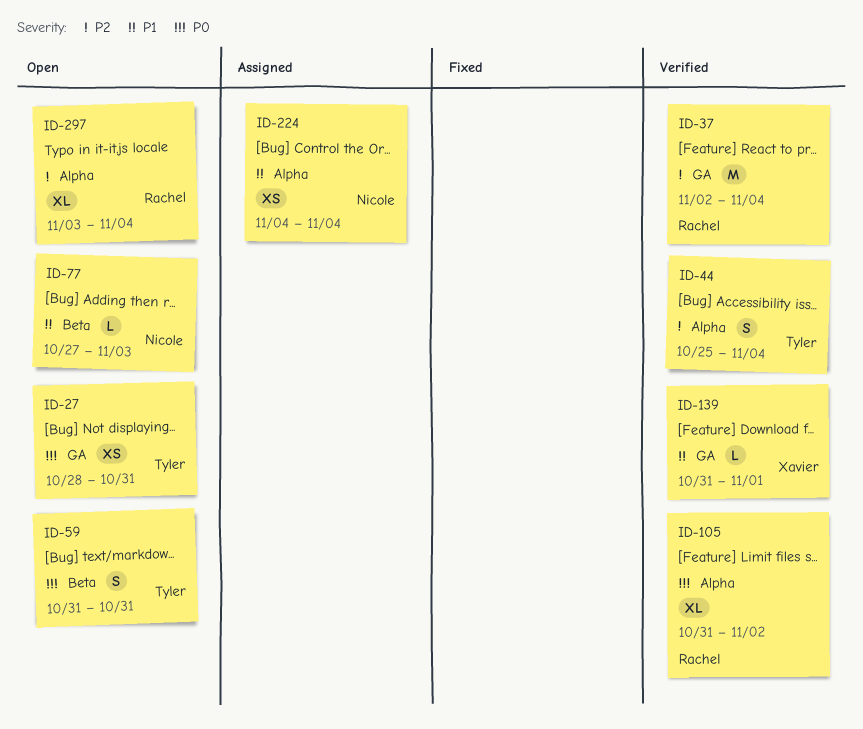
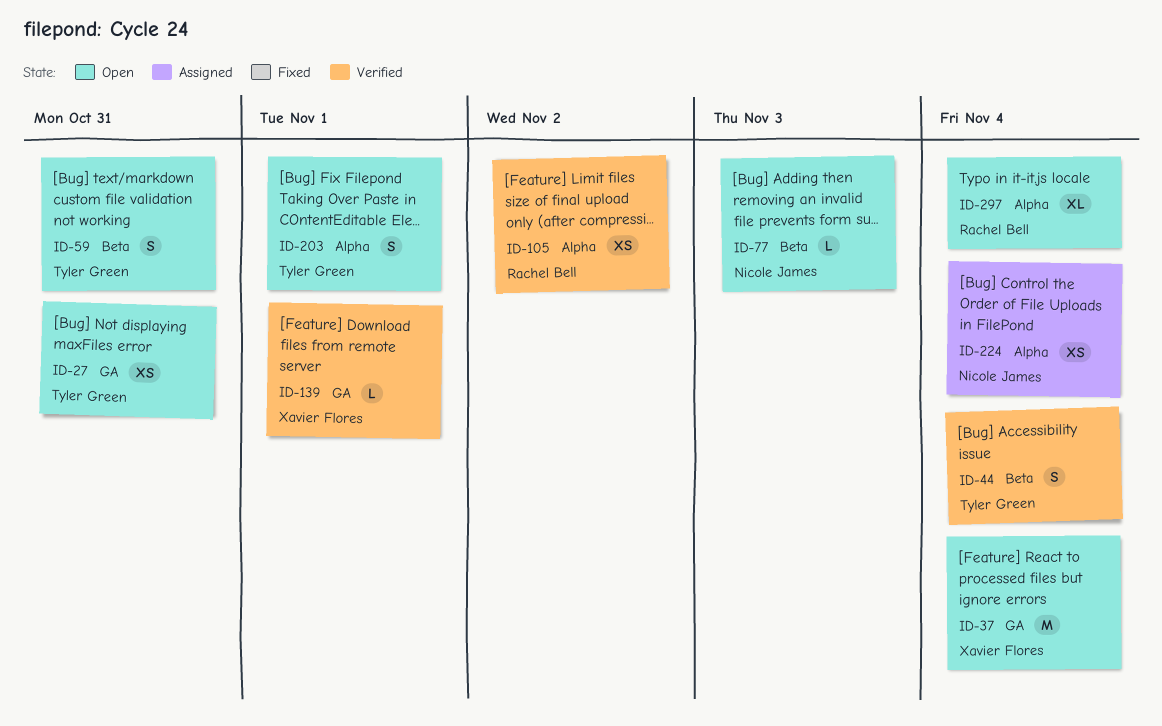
ID-37, status: Verified -> Open
ID-37, owner: Rachel Bell -> Xavier Flores
ID-44, label: Alpha -> Beta
ID-105, estimate: XL -> XS
ID-203: none -> present

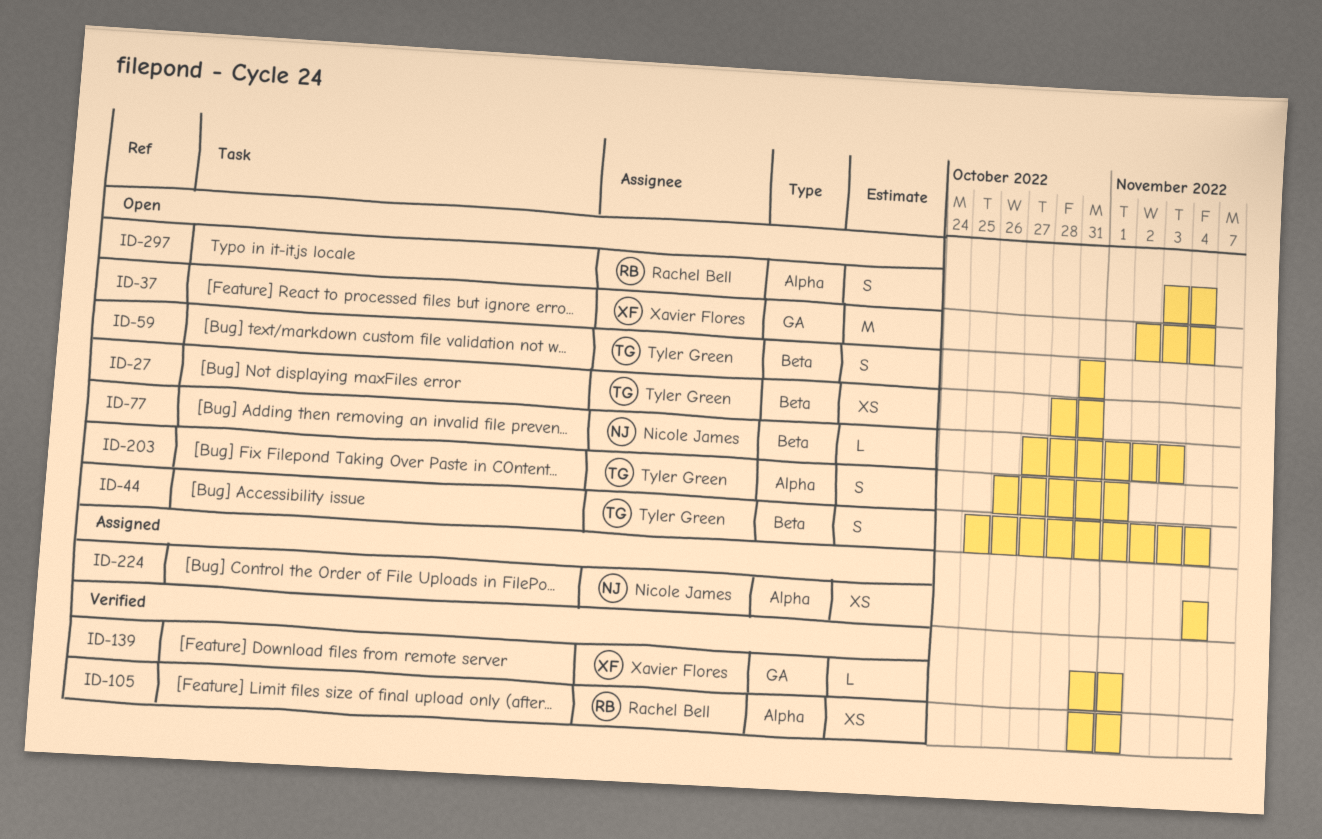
ID-27, label: GA -> Beta
ID-44, status: Verified -> Open
ID-105, due: Nov 2 -> Nov 1
ID-297, estimate: XL -> S

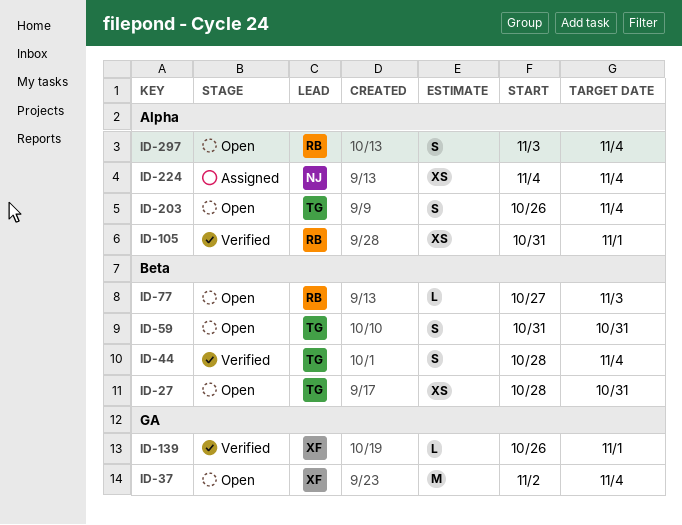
ID-44, status: Open -> Verified
ID-44, start: Oct 25 -> Oct 28
ID-77, owner: Nicole James -> Rachel Bell
ID-139, start: Oct 31 -> Oct 26
ID-203, due: Nov 1 -> Nov 4

